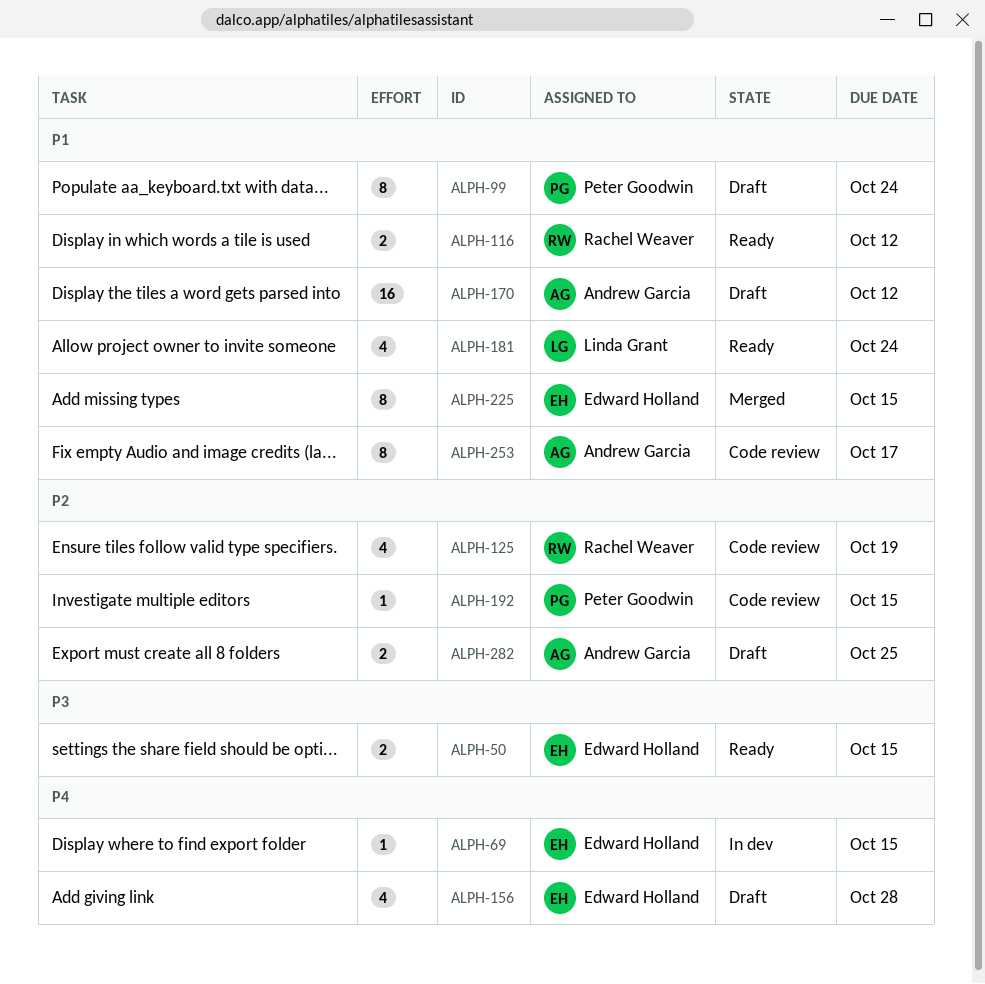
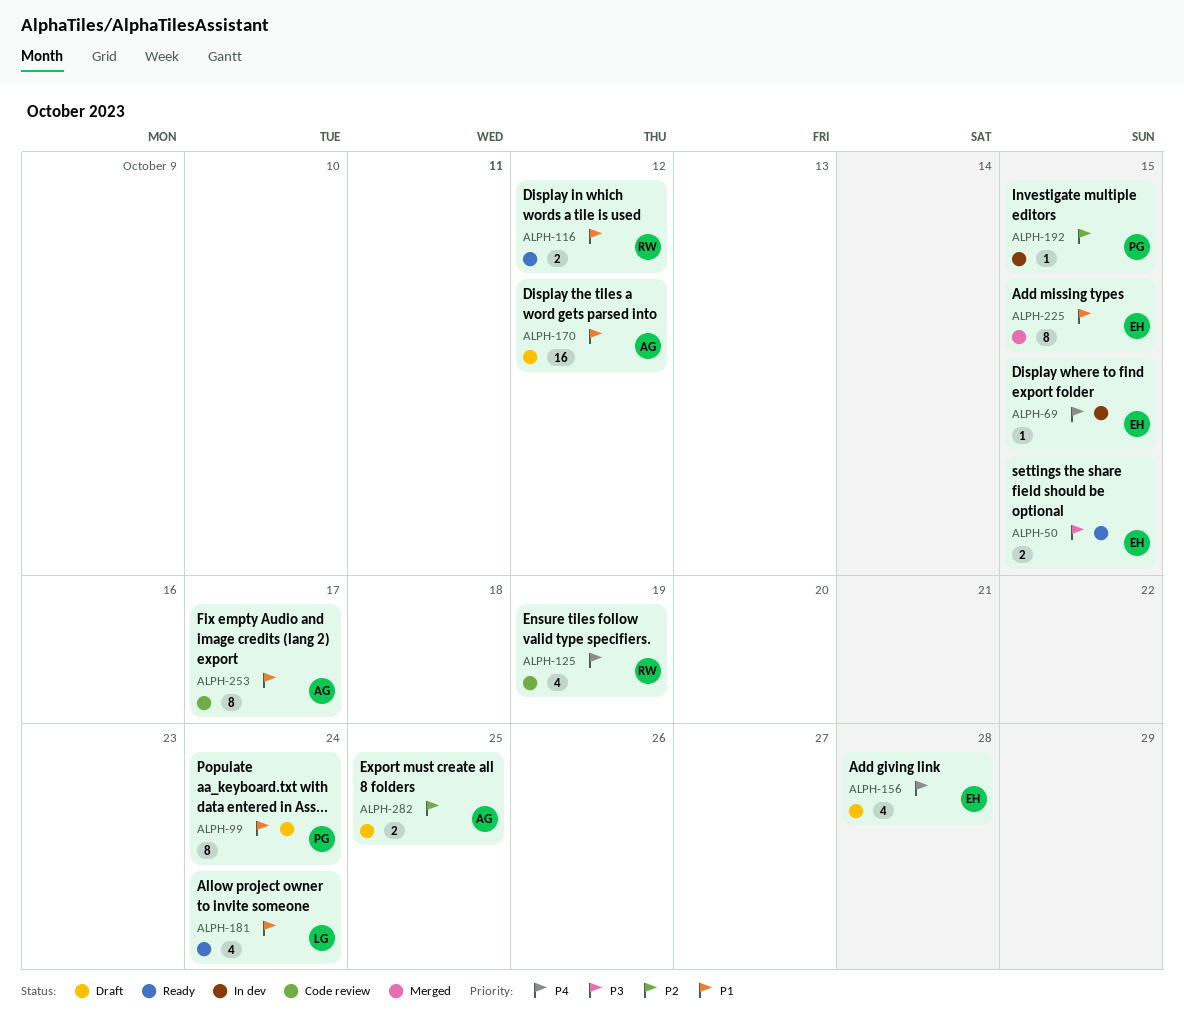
ALPH-125, priority: P2 -> P4
ALPH-192, status: Code review -> In dev

